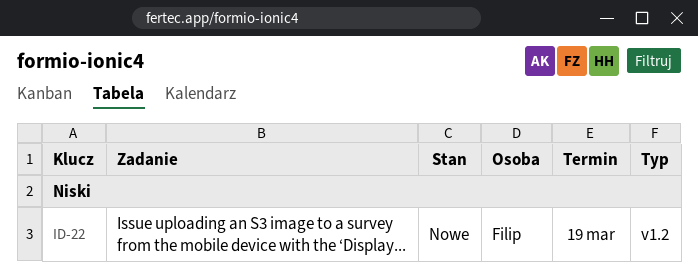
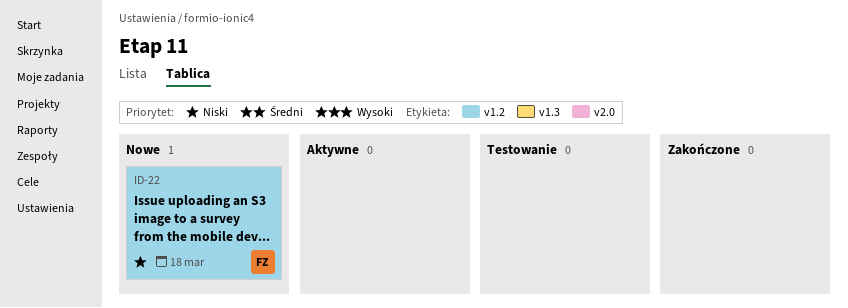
ID-22, due: Mar 19 -> Mar 18

